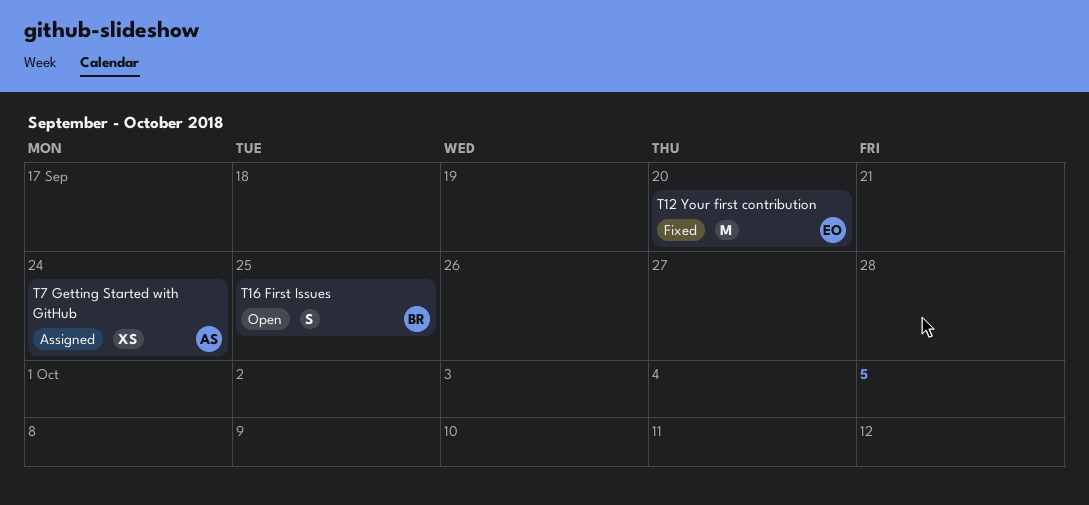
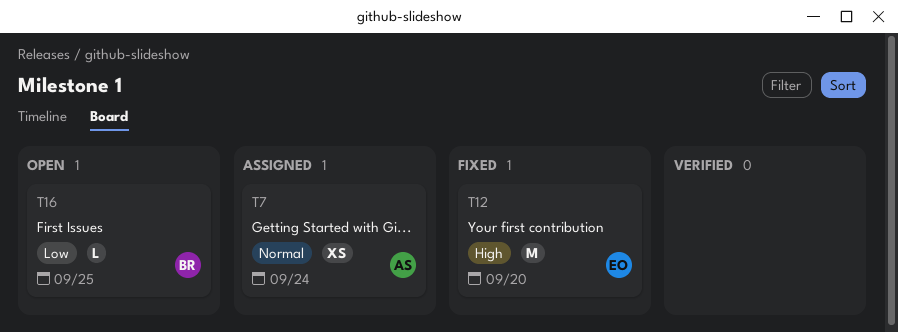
T16, estimate: S -> L

